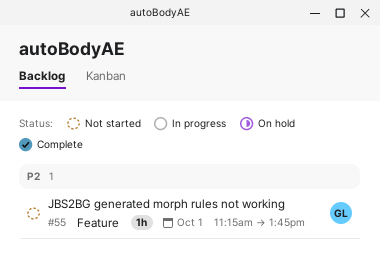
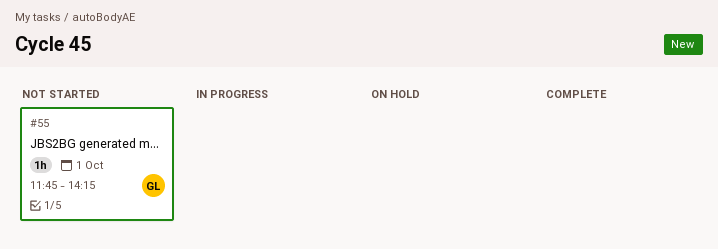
#55, begins: 11:15 -> 11:45
#55, ends: 13:45 -> 14:15

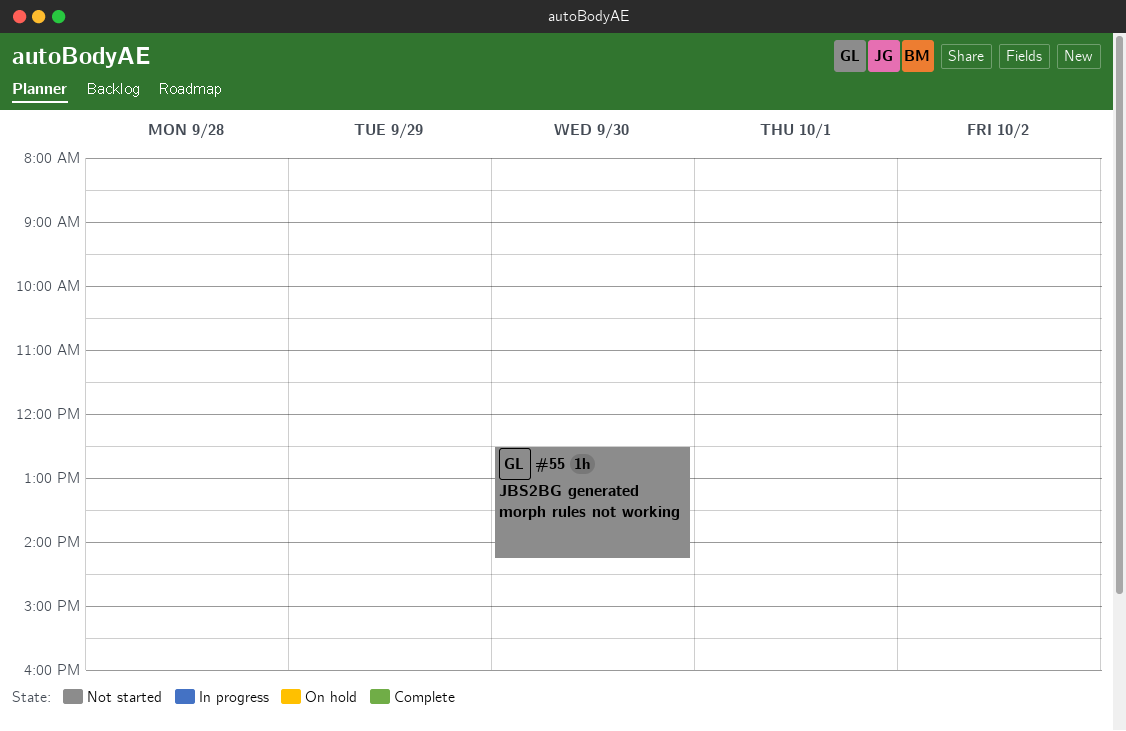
#55, day: Oct 1 -> Sep 30
#55, begins: 11:45 -> 12:30

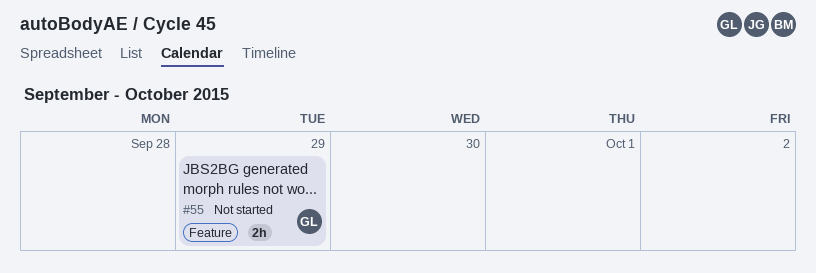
#55, estimate: 1h -> 2h
#55, day: Sep 30 -> Sep 29

